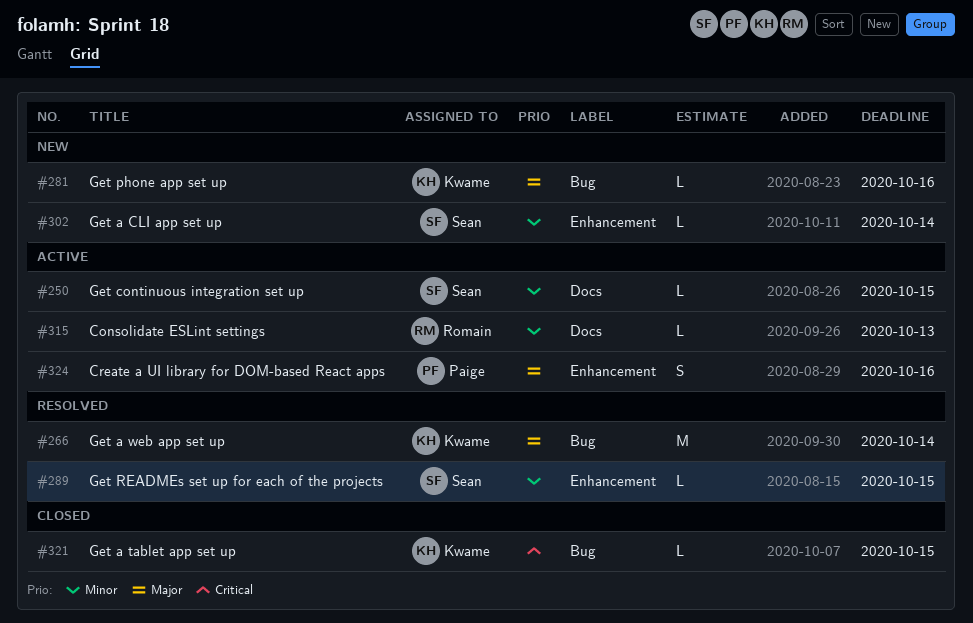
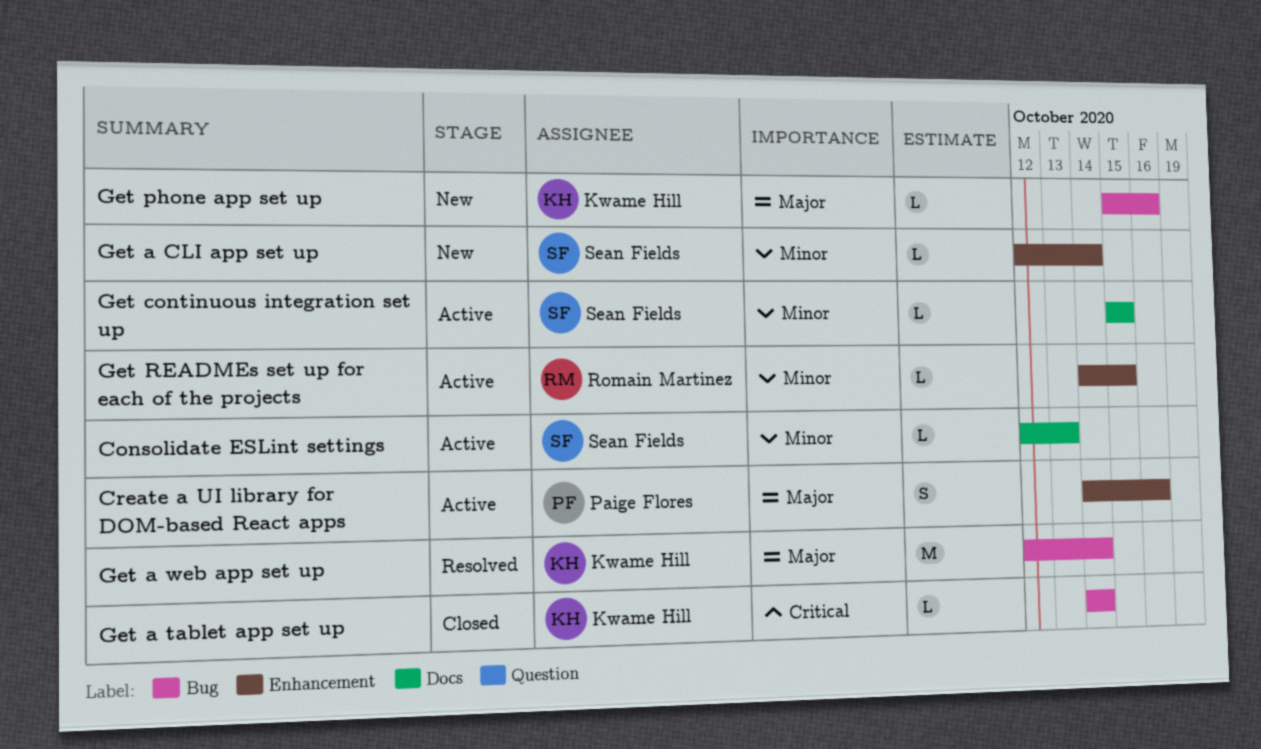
Consolidate ESLint settings, owner: Romain Martinez -> Sean Fields
Get a tablet app set up, due: Oct 15 -> Oct 14
Get READMEs set up for each of the projects, status: Resolved -> Active
Get READMEs set up for each of the projects, owner: Sean Fields -> Romain Martinez

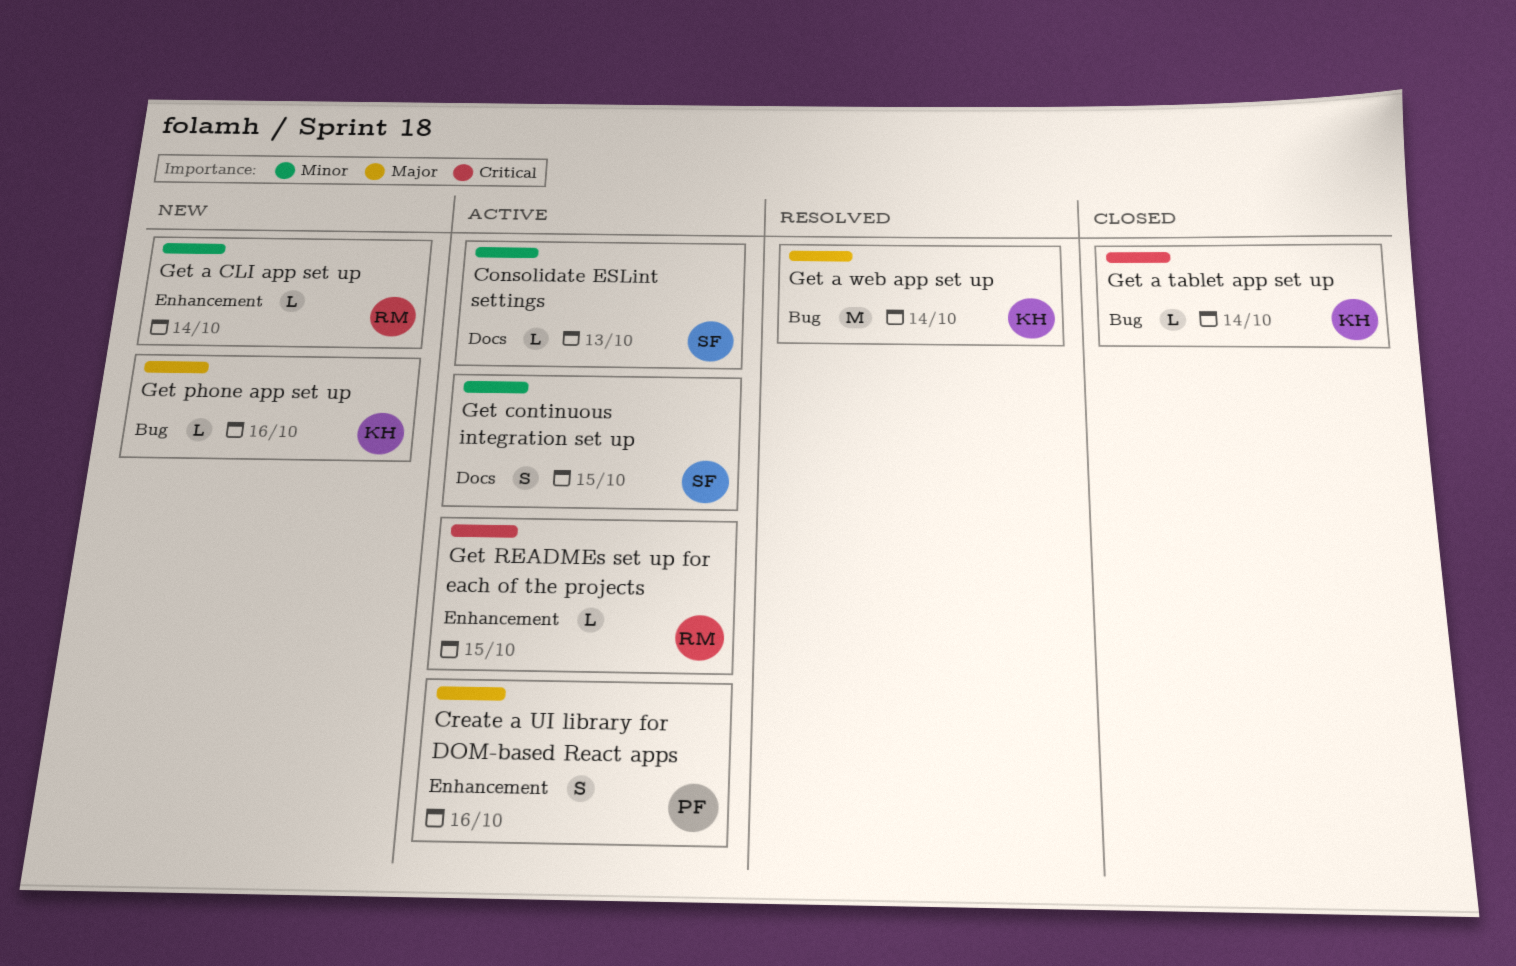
Get a CLI app set up, owner: Sean Fields -> Romain Martinez
Get continuous integration set up, estimate: L -> S
Get READMEs set up for each of the projects, priority: Minor -> Critical

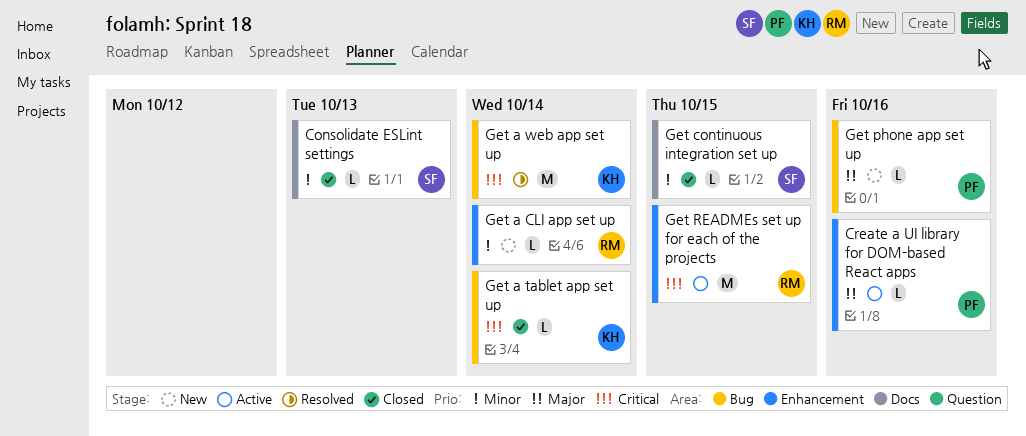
Consolidate ESLint settings, status: Active -> Closed
Create a UI library for DOM-based React apps, estimate: S -> L
Get a web app set up, priority: Major -> Critical
Get continuous integration set up, status: Active -> Closed
Get continuous integration set up, estimate: S -> L
Get phone app set up, owner: KH -> PF
Get READMEs set up for each of the projects, estimate: L -> M

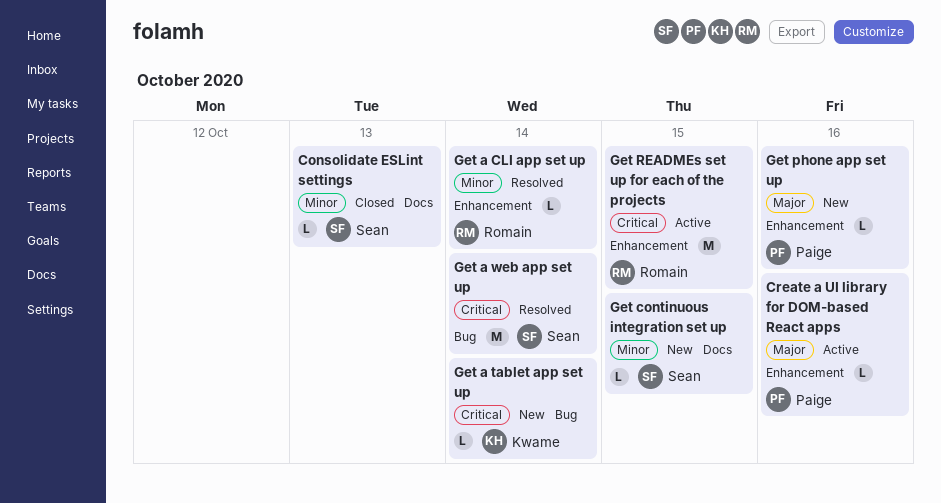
Get a CLI app set up, status: New -> Resolved
Get a tablet app set up, status: Closed -> New
Get a web app set up, owner: Kwame -> Sean
Get continuous integration set up, status: Closed -> New
Get phone app set up, label: Bug -> Enhancement

